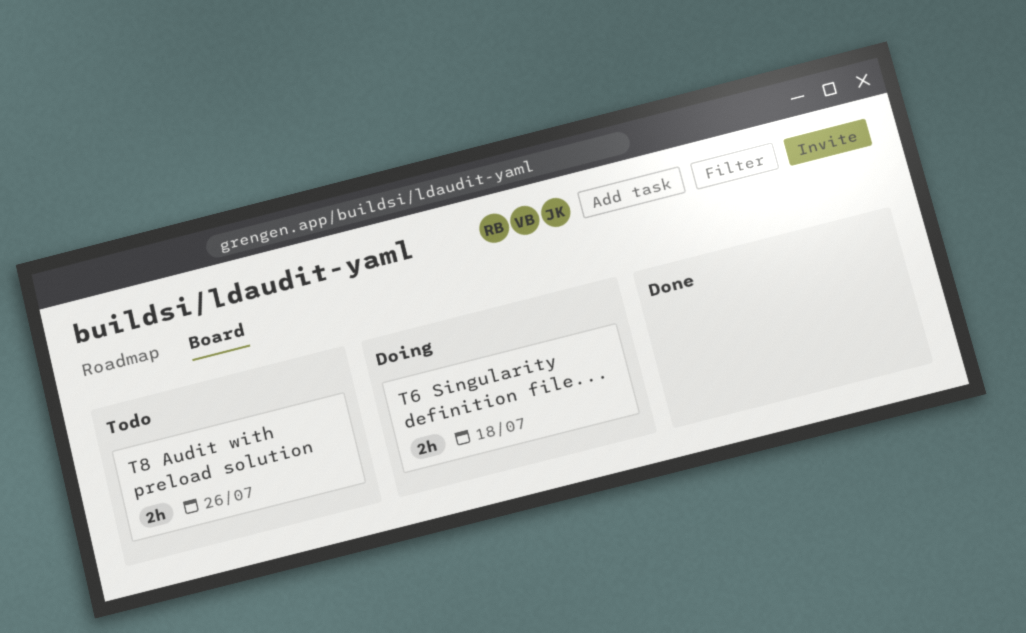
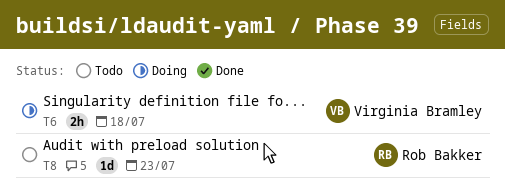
T8, estimate: 2h -> 1d
T8, due: Jul 26 -> Jul 23

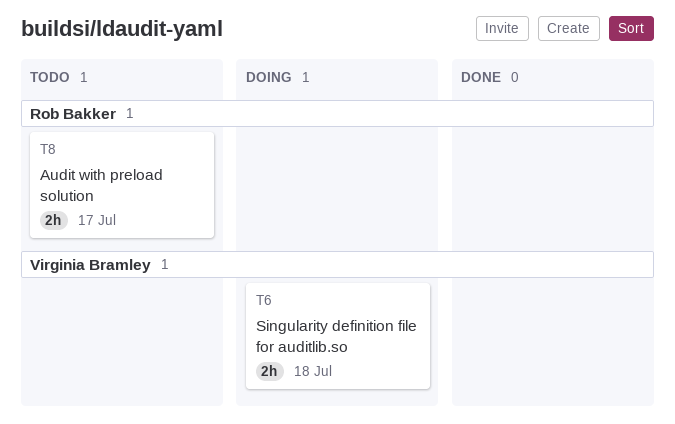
T8, estimate: 1d -> 2h
T8, due: Jul 23 -> Jul 17

